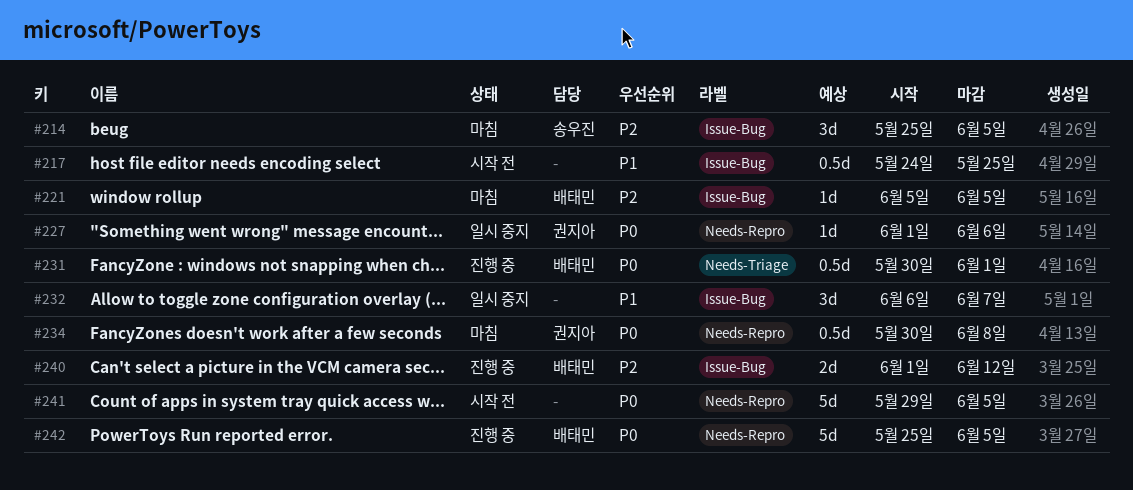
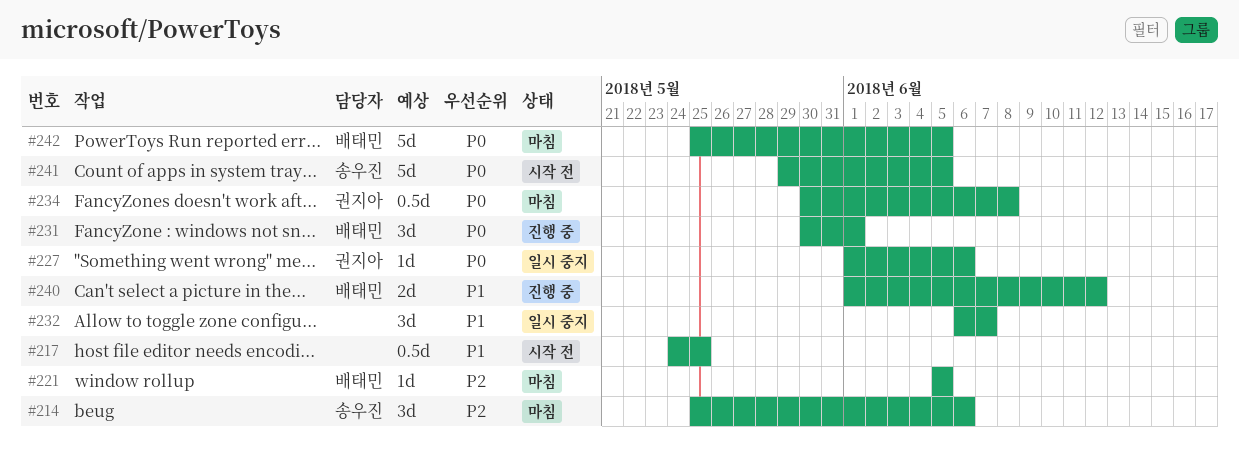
#214, due: Jun 5 -> Jun 6
#231, estimate: 0.5d -> 3d
#240, priority: P2 -> P1
#241, owner: none -> 송우진
#242, status: 진행 중 -> 마침

